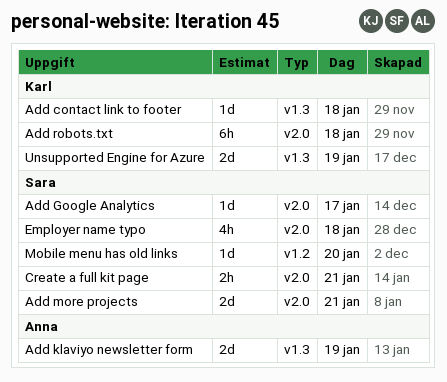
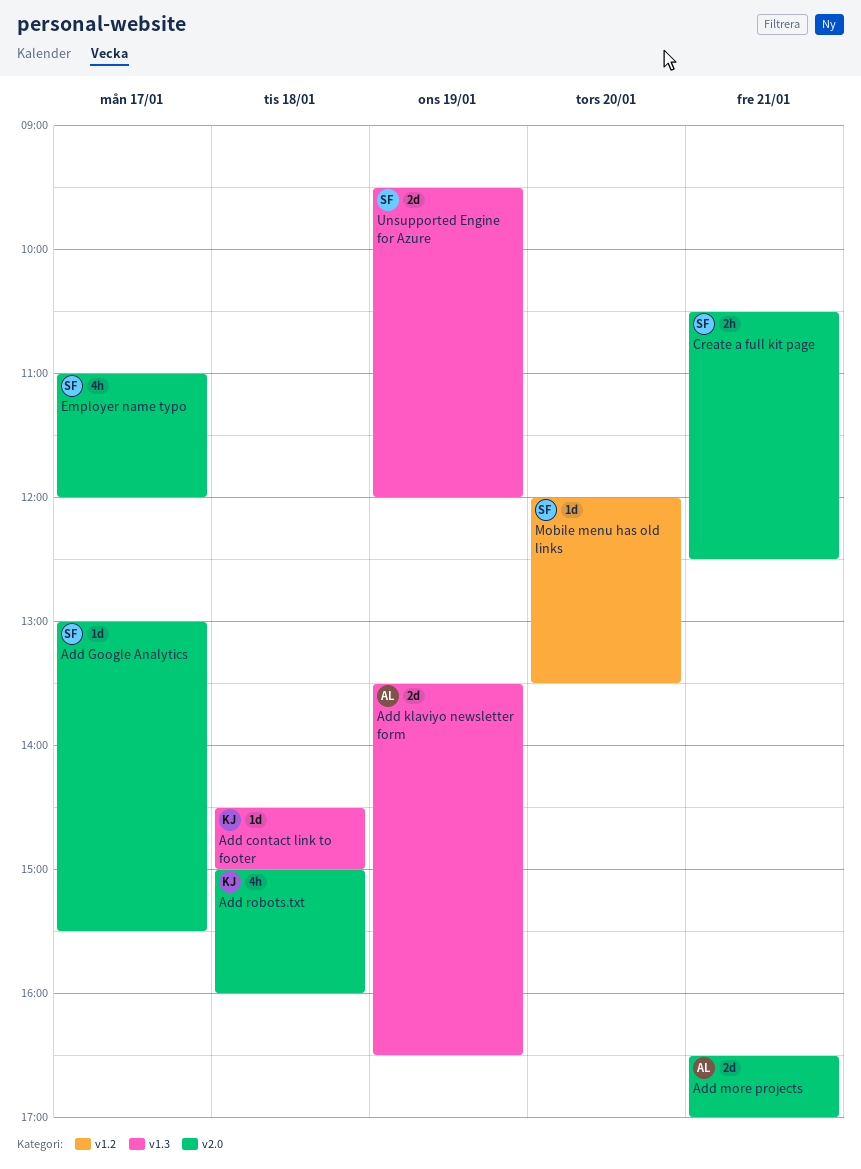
Add more projects, owner: Sara -> Anna
Add robots.txt, estimate: 6h -> 4h
Employer name typo, day: Jan 18 -> Jan 17
Unsupported Engine for Azure, owner: Karl -> Sara

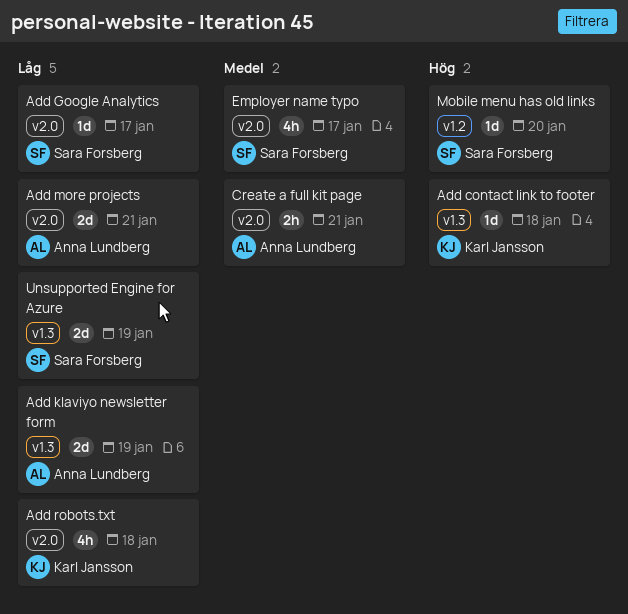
Create a full kit page, owner: Sara Forsberg -> Anna Lundberg

